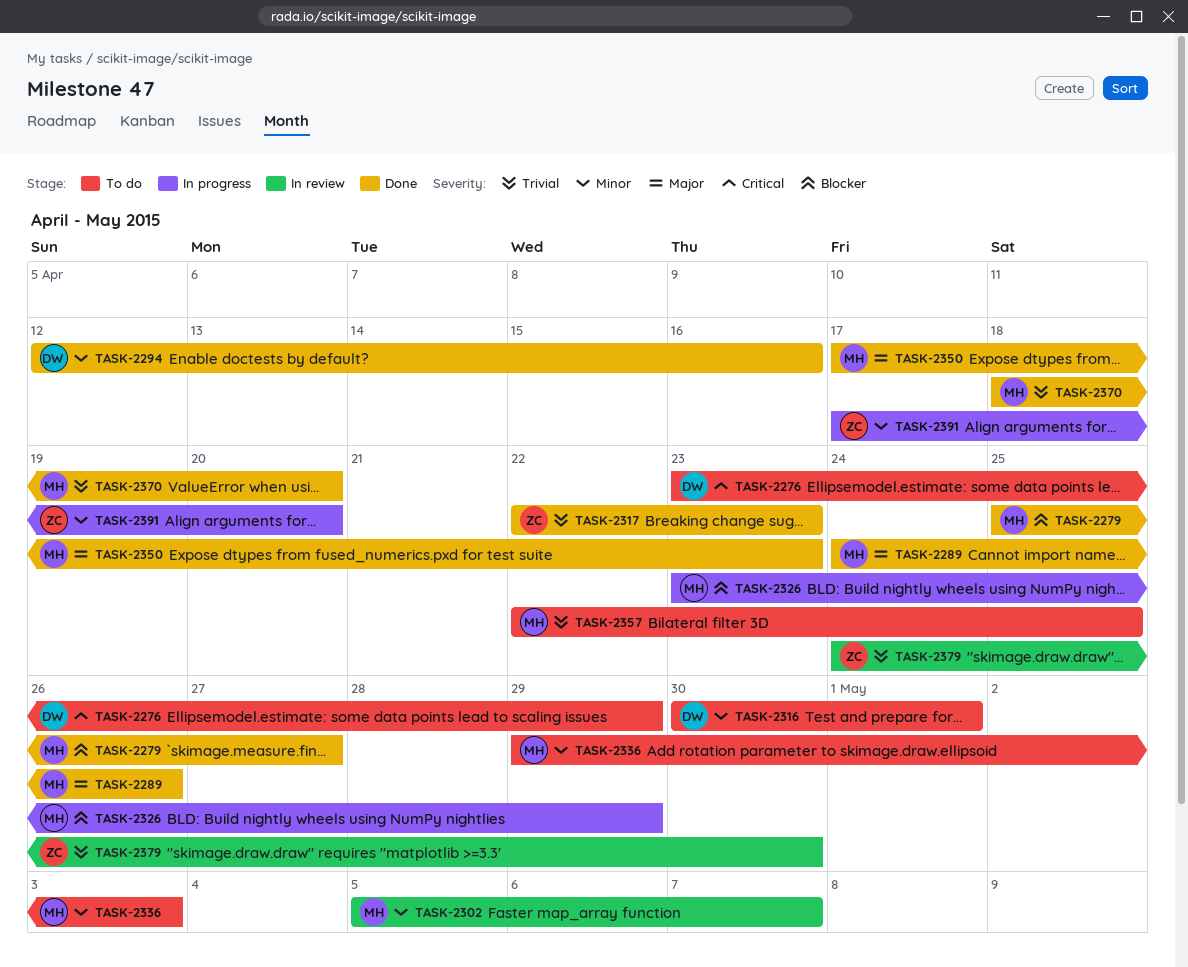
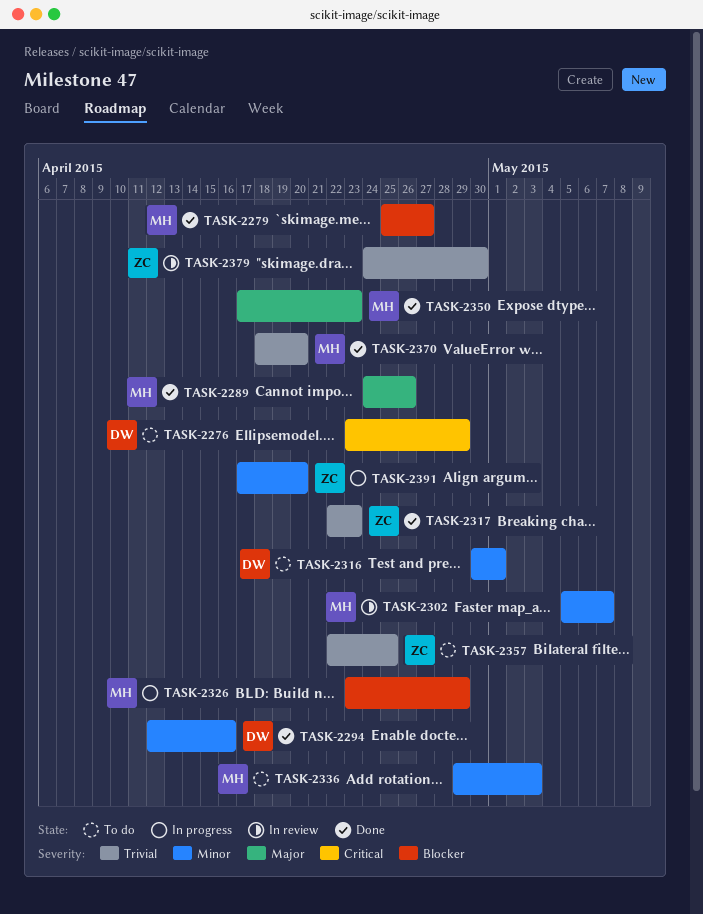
TASK-2357, owner: MH -> ZC

